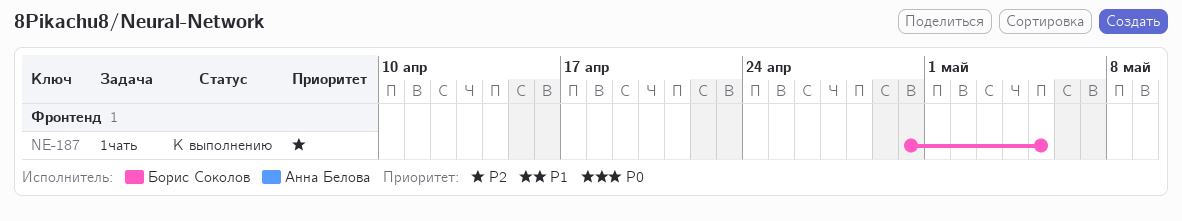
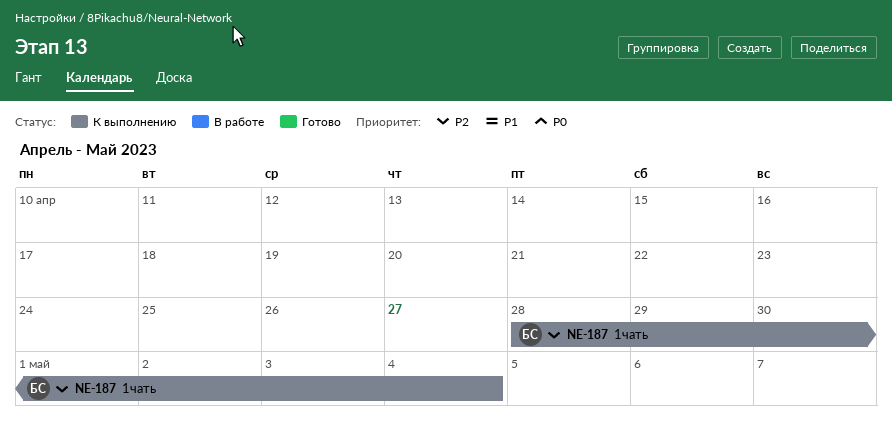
NE-187, start: Apr 30 -> Apr 28
NE-187, due: May 5 -> May 4

